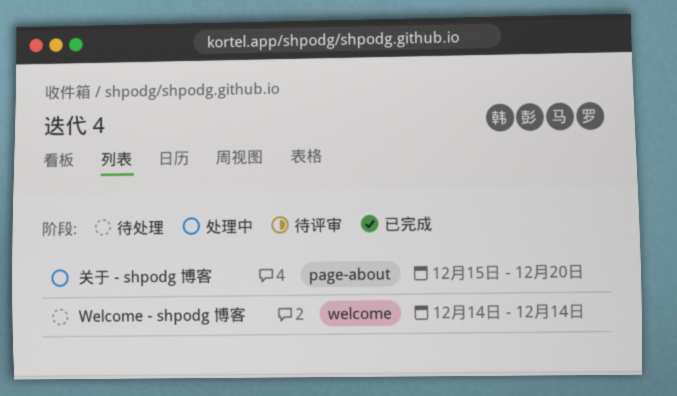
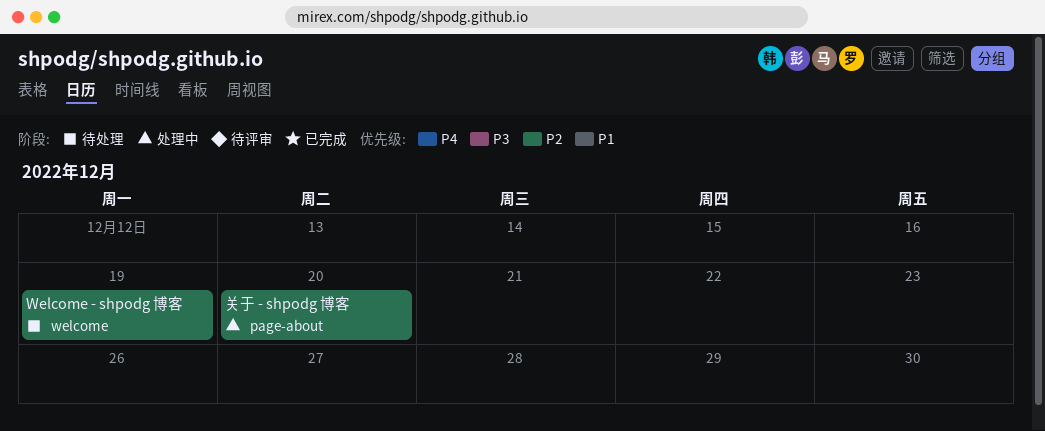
Welcome - shpodg 博客, due: Dec 14 -> Dec 19

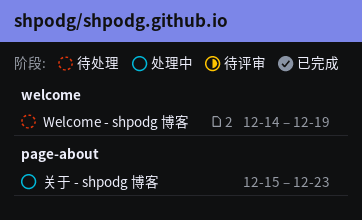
关于 - shpodg 博客, due: Dec 20 -> Dec 23

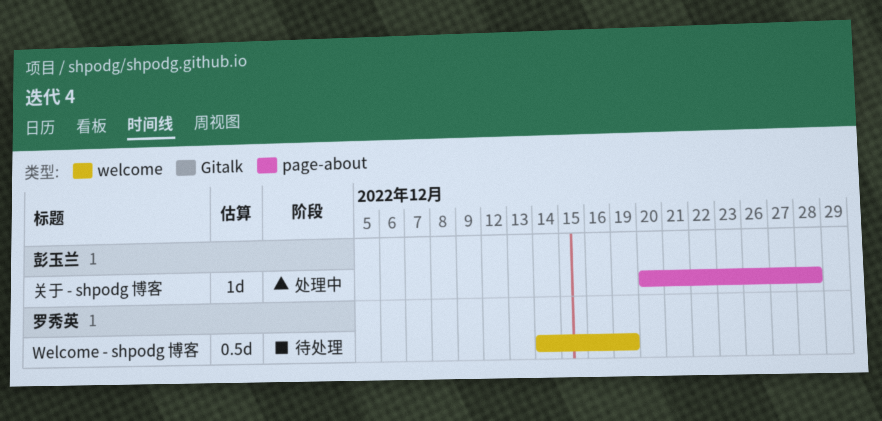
关于 - shpodg 博客, start: Dec 15 -> Dec 20
关于 - shpodg 博客, due: Dec 23 -> Dec 28

